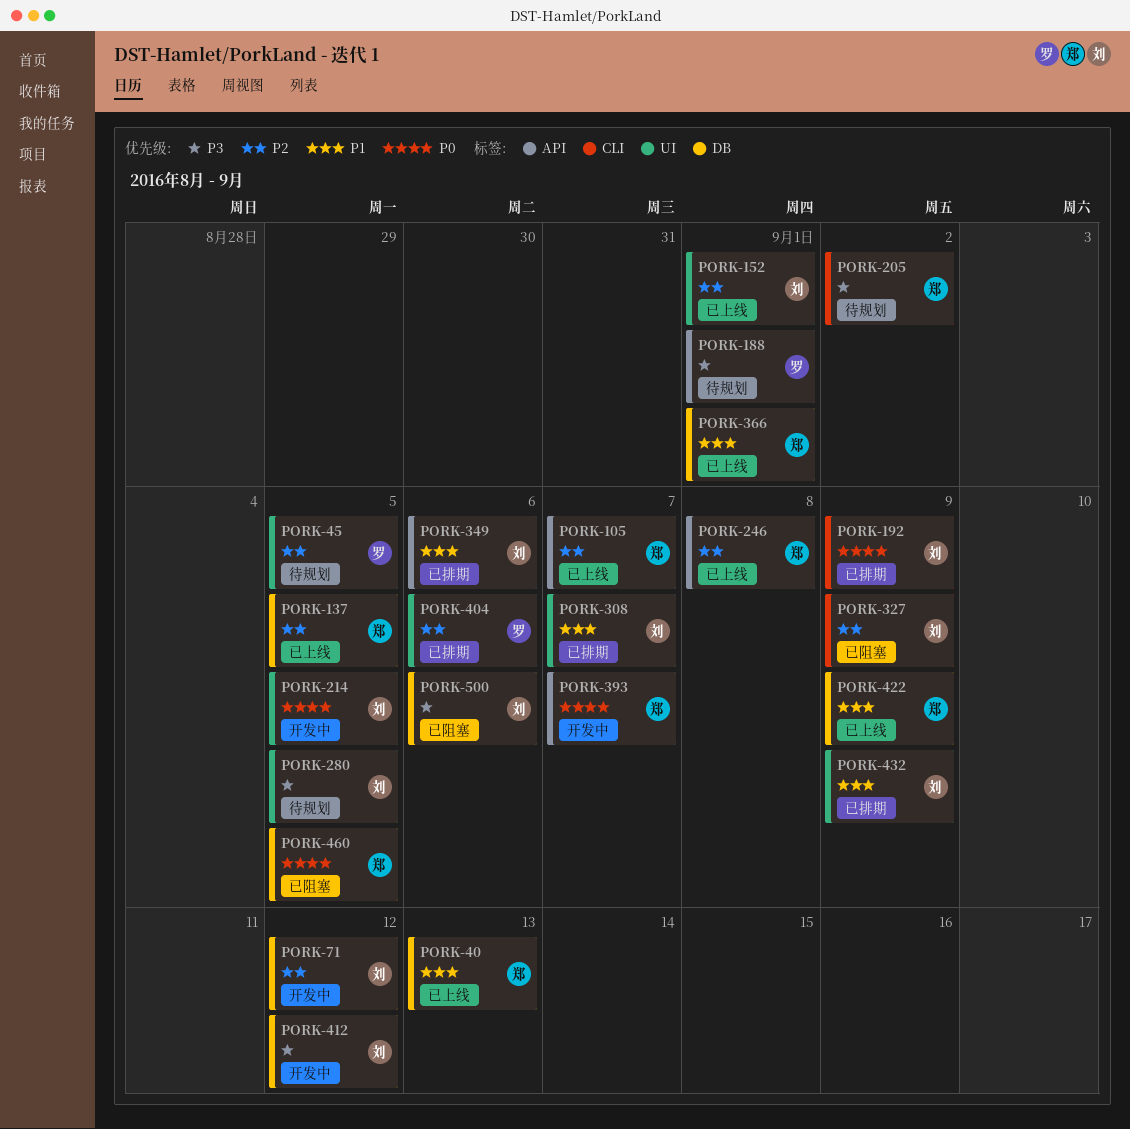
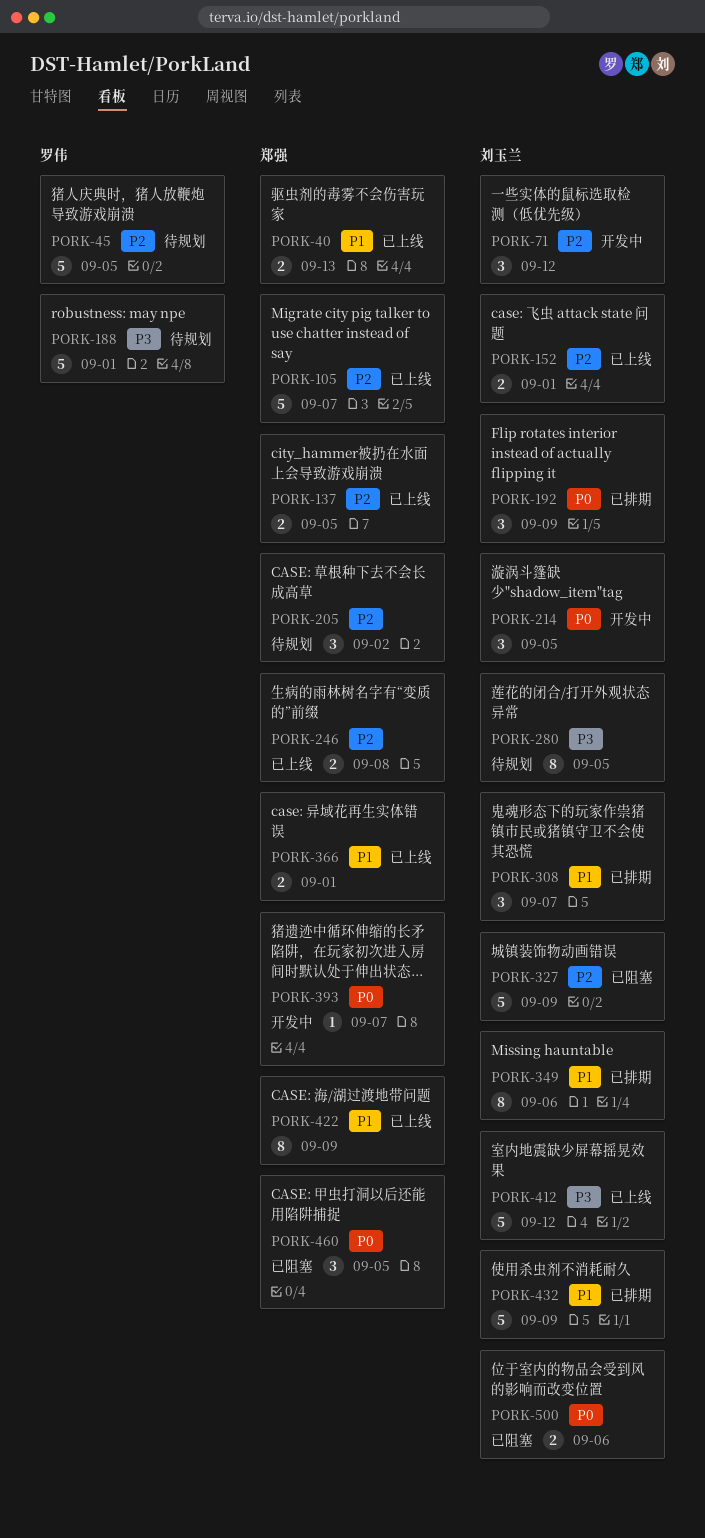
PORK-205, priority: P3 -> P2
PORK-404: present -> none
PORK-412, status: 开发中 -> 已上线
PORK-500, priority: P3 -> P0

